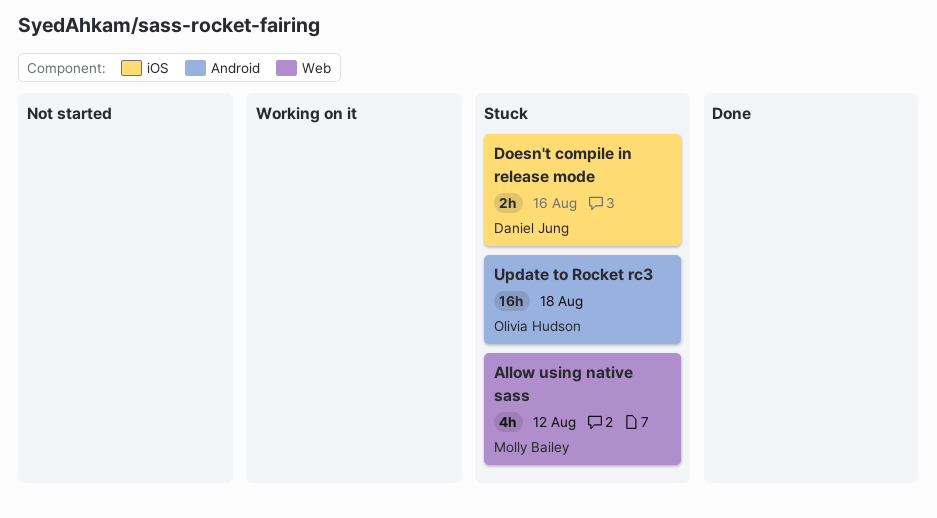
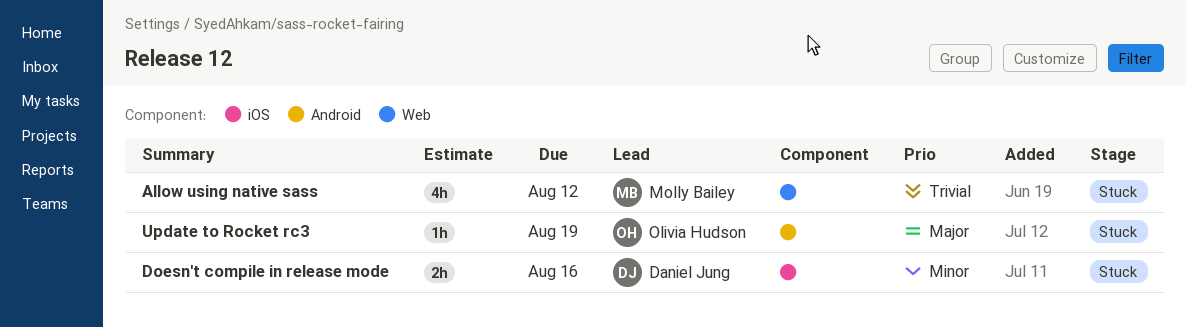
Update to Rocket rc3, estimate: 16h -> 1h
Update to Rocket rc3, due: Aug 18 -> Aug 19

